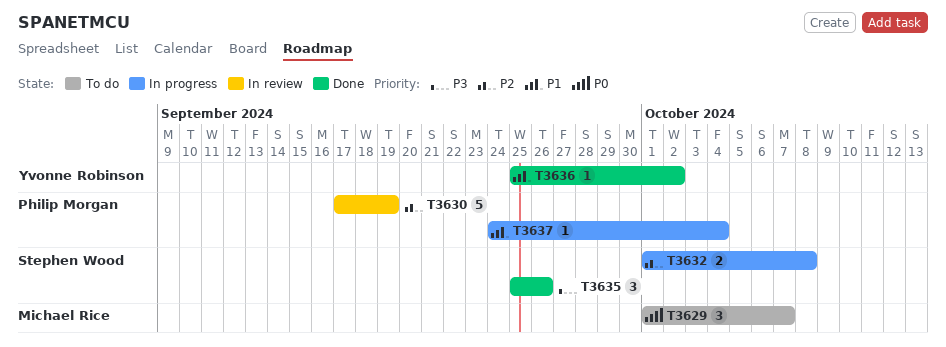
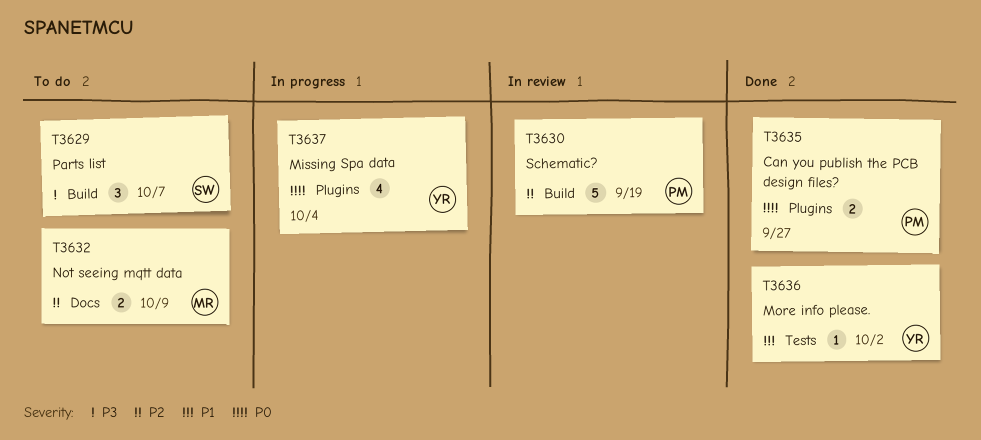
T3629, owner: Michael Rice -> Stephen Wood
T3629, priority: P0 -> P3
T3632, status: In progress -> To do
T3632, owner: Stephen Wood -> Michael Rice
T3632, due: Oct 8 -> Oct 9
T3635, owner: Stephen Wood -> Philip Morgan
T3635, priority: P3 -> P0
T3635, estimate: 3 -> 2
T3635, due: Sep 26 -> Sep 27
T3637, owner: Philip Morgan -> Yvonne Robinson
T3637, priority: P1 -> P0
T3637, estimate: 1 -> 4

